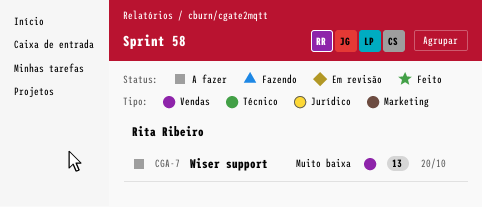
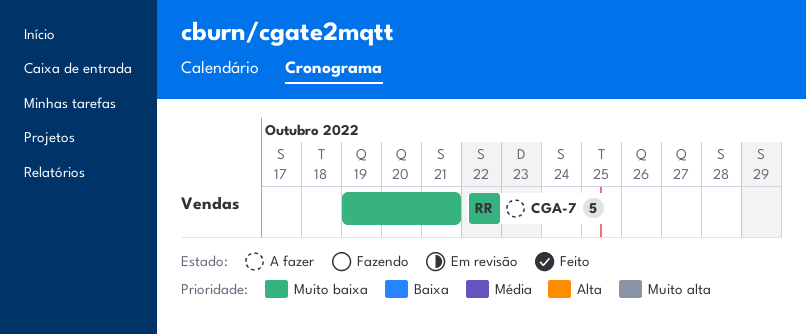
CGA-7, estimate: 13 -> 5
CGA-7, due: Oct 20 -> Oct 21

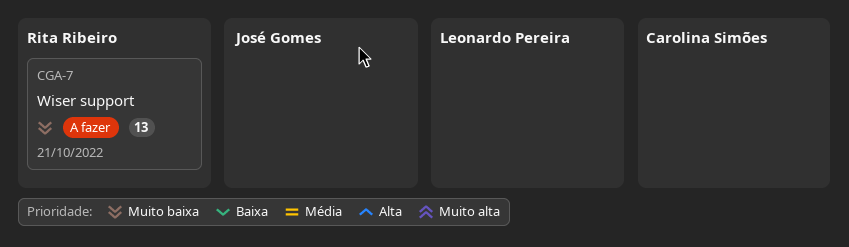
CGA-7, estimate: 5 -> 13

